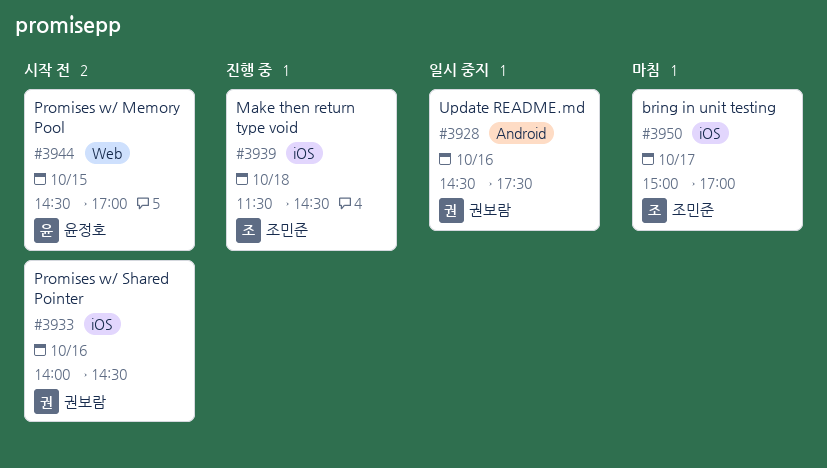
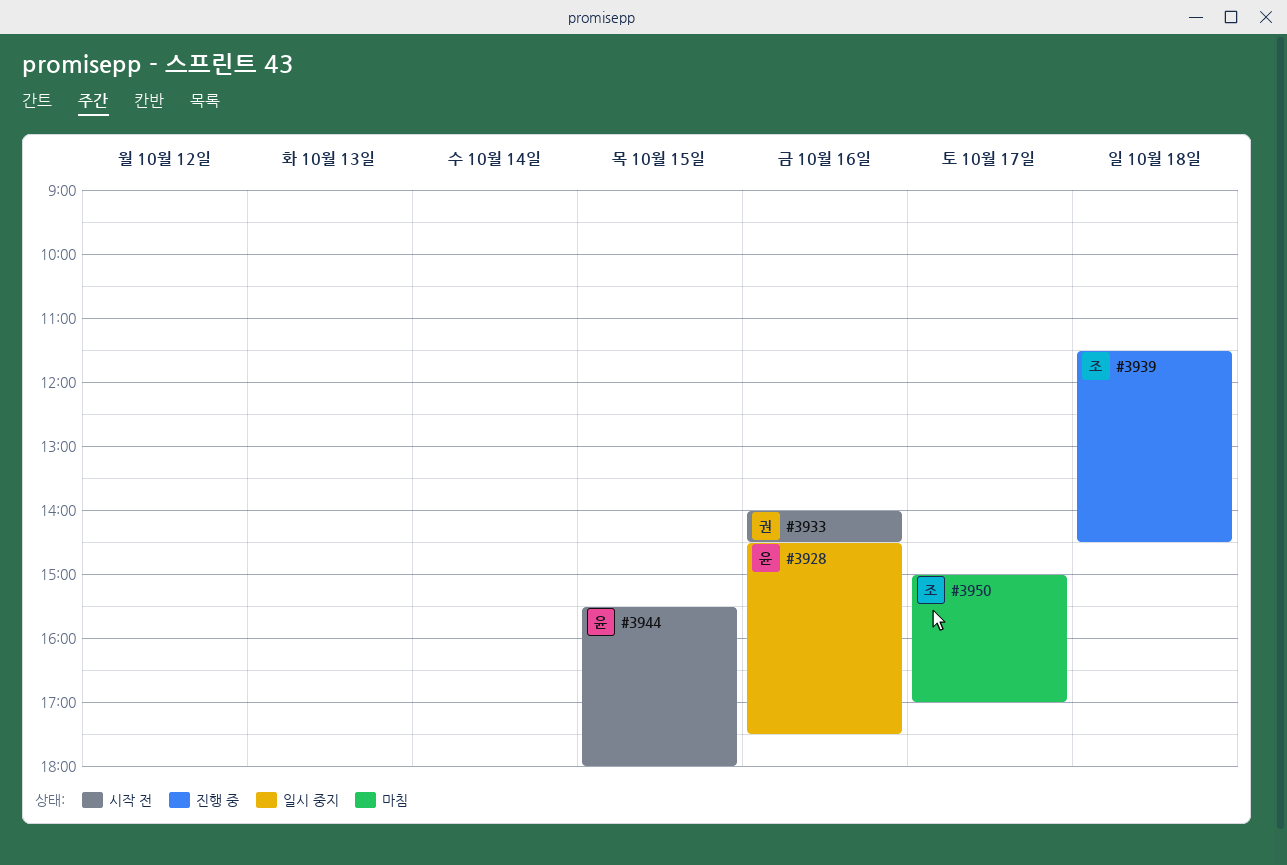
#3928, owner: 권보람 -> 윤정호
#3944, begins: 14:30 -> 15:30
#3944, ends: 17:00 -> 18:00

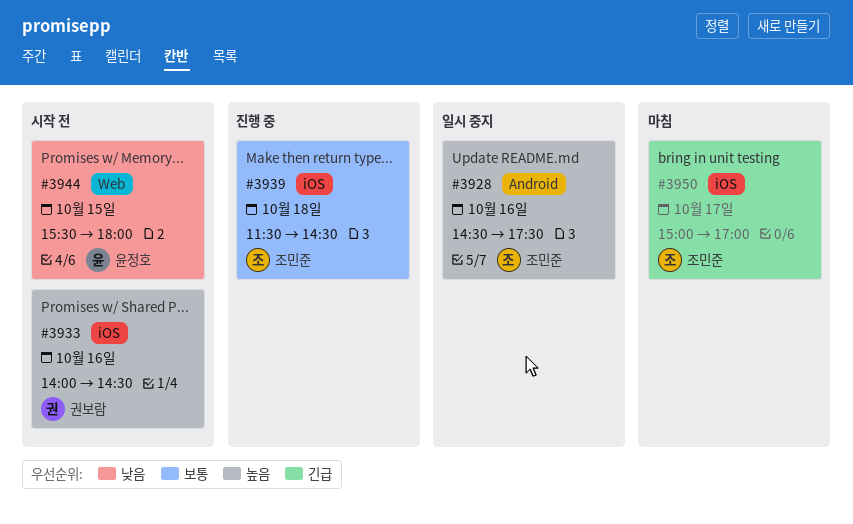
#3928, owner: 윤정호 -> 조민준

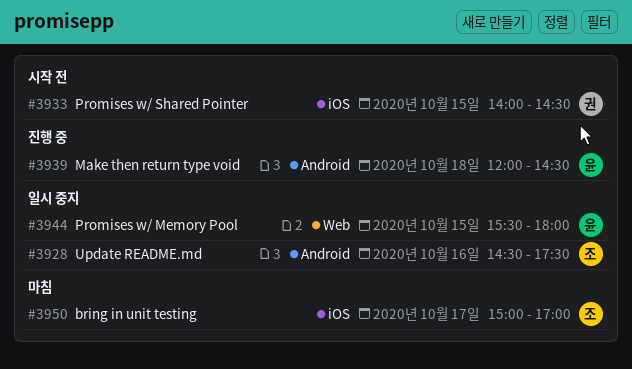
#3933, day: Oct 16 -> Oct 15
#3939, owner: 조민준 -> 윤정호
#3939, label: iOS -> Android
#3939, begins: 11:30 -> 12:00
#3944, status: 시작 전 -> 일시 중지

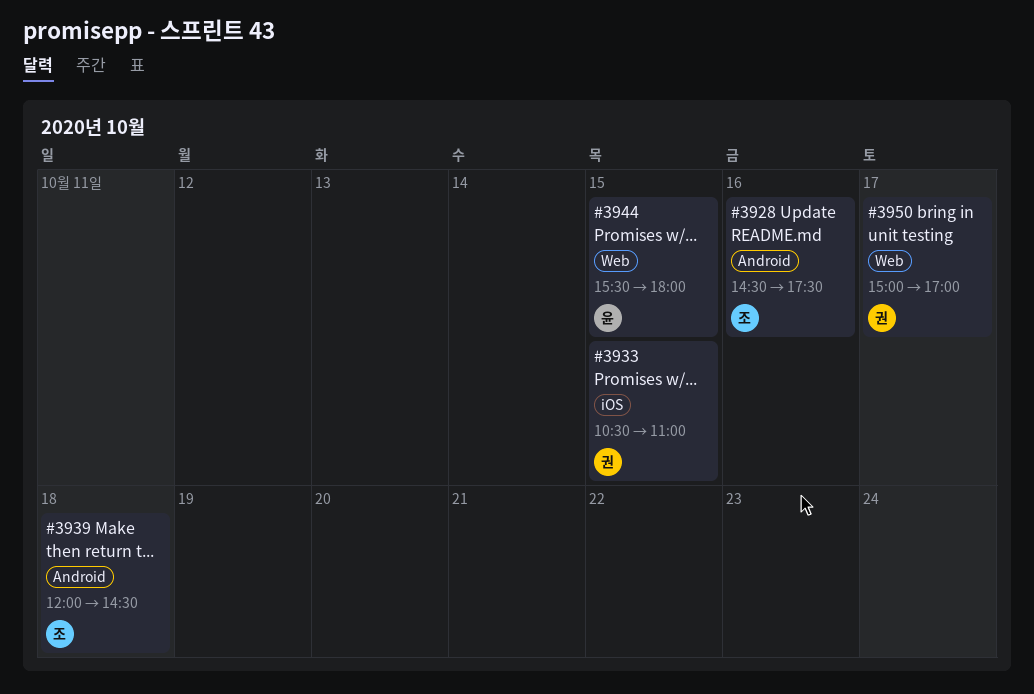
#3933, begins: 14:00 -> 10:30
#3933, ends: 14:30 -> 11:00
#3939, owner: 윤 -> 조
#3950, owner: 조 -> 권
#3950, label: iOS -> Web

